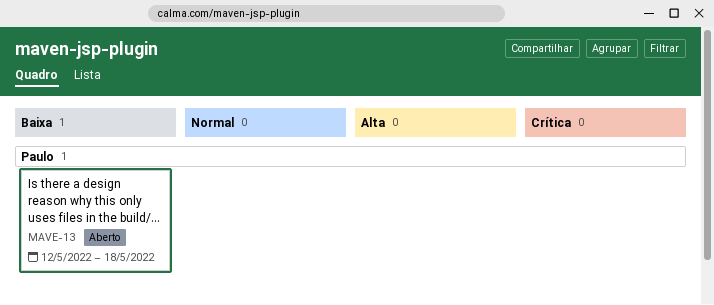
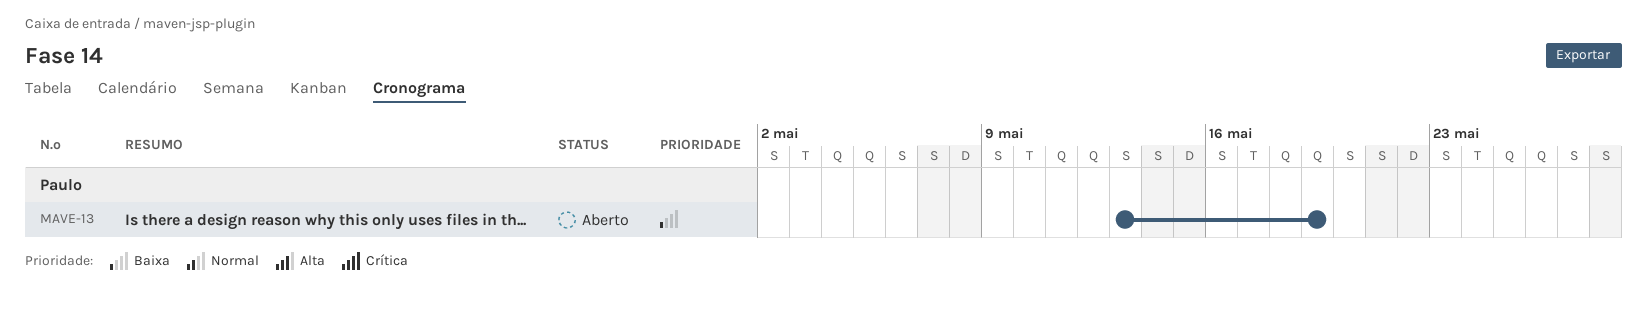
MAVE-13, start: May 12 -> May 13
MAVE-13, due: May 18 -> May 19

